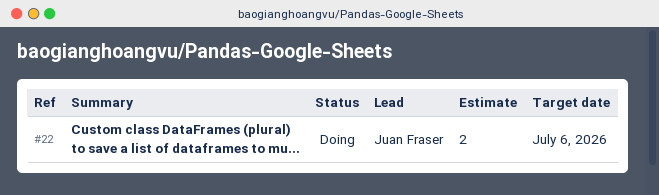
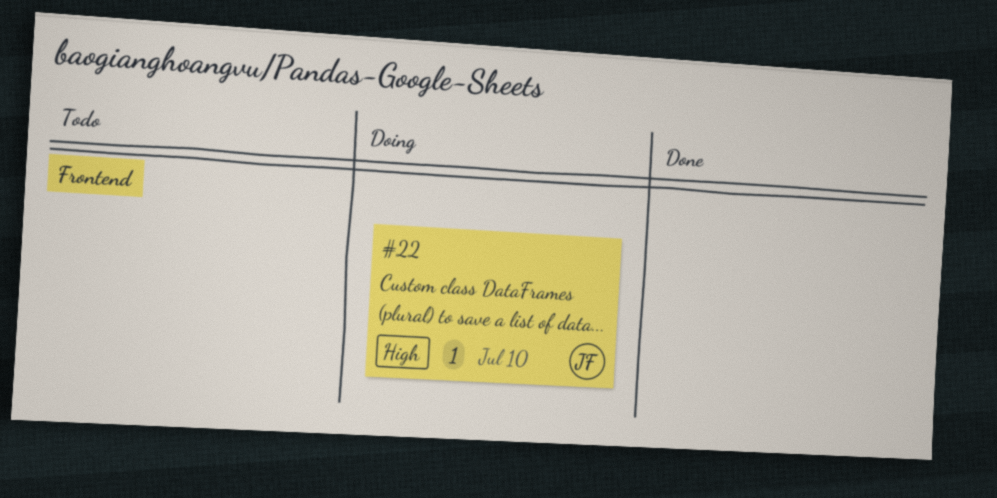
#22, estimate: 2 -> 1
#22, due: Jul 6 -> Jul 10

